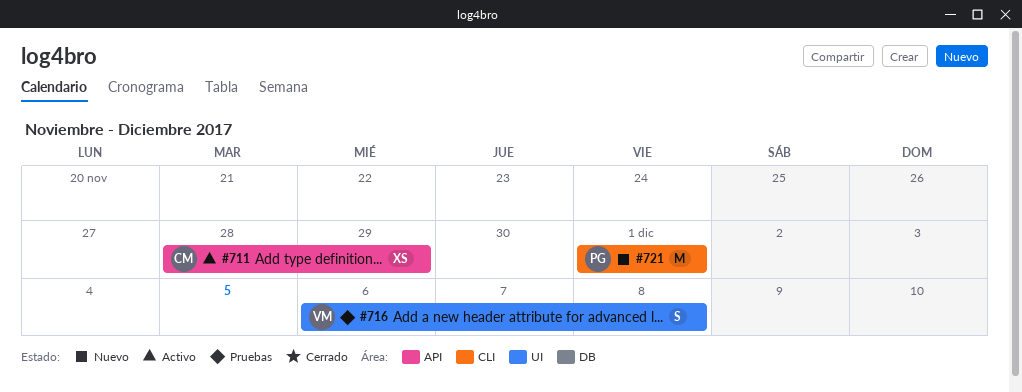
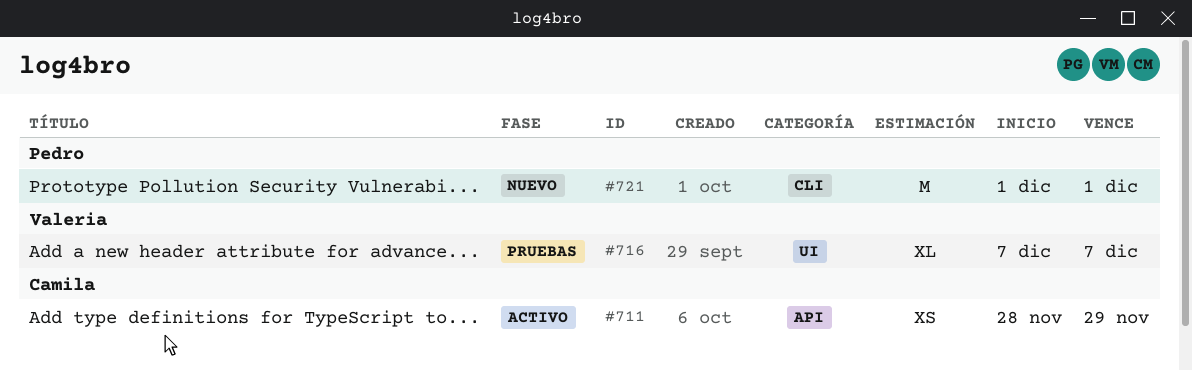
#716, estimate: S -> XL
#716, start: Dec 6 -> Dec 7
#716, due: Dec 8 -> Dec 7

